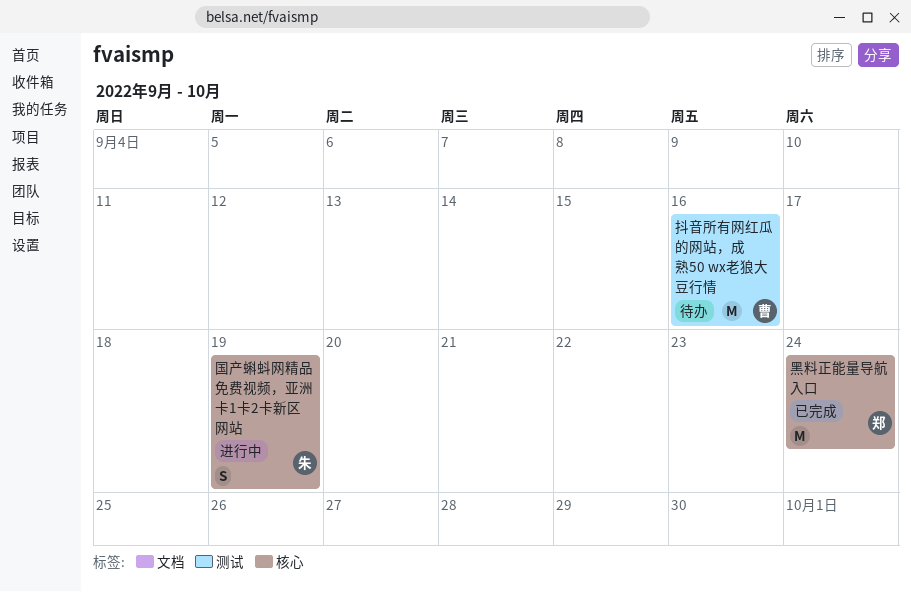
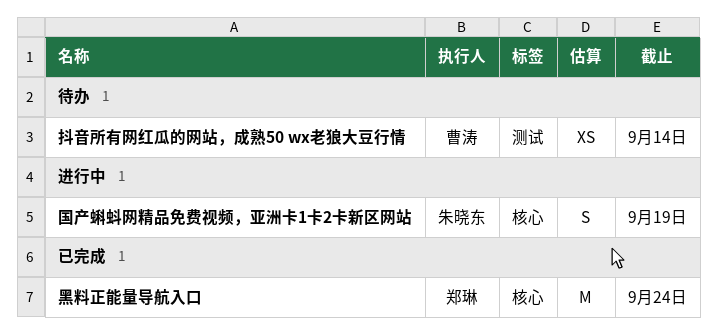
抖音所有网红瓜的网站，成熟50 wx老狼大豆行情, estimate: M -> XS
抖音所有网红瓜的网站，成熟50 wx老狼大豆行情, due: Sep 16 -> Sep 14

